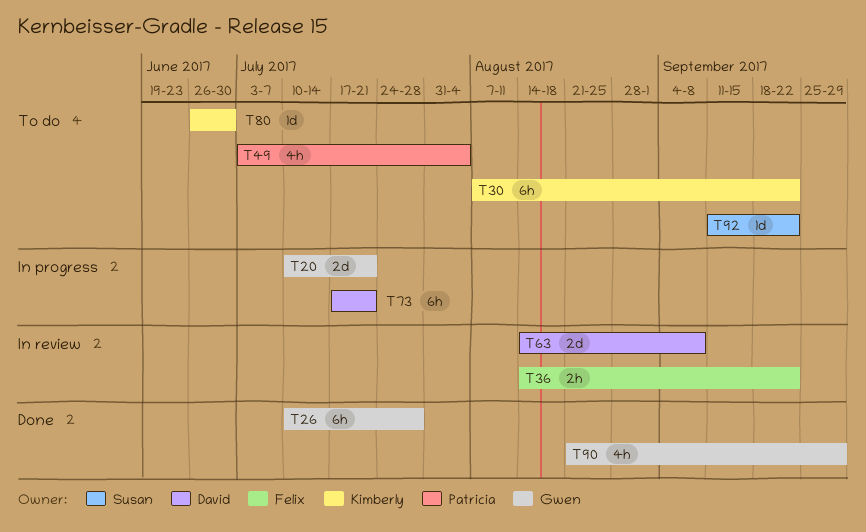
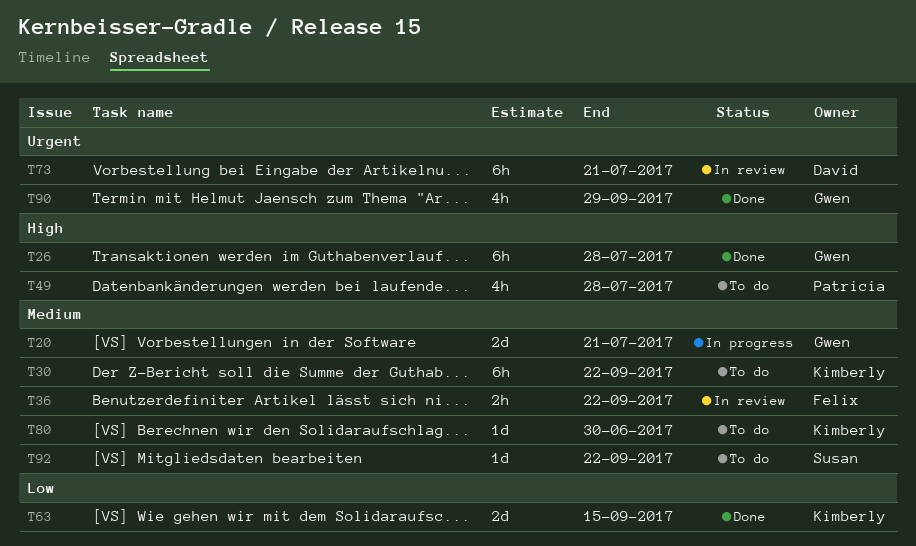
T49, due: Aug 4 -> Jul 28
T63, status: In review -> Done
T63, owner: David -> Kimberly
T63, due: Sep 8 -> Sep 15
T73, status: In progress -> In review

